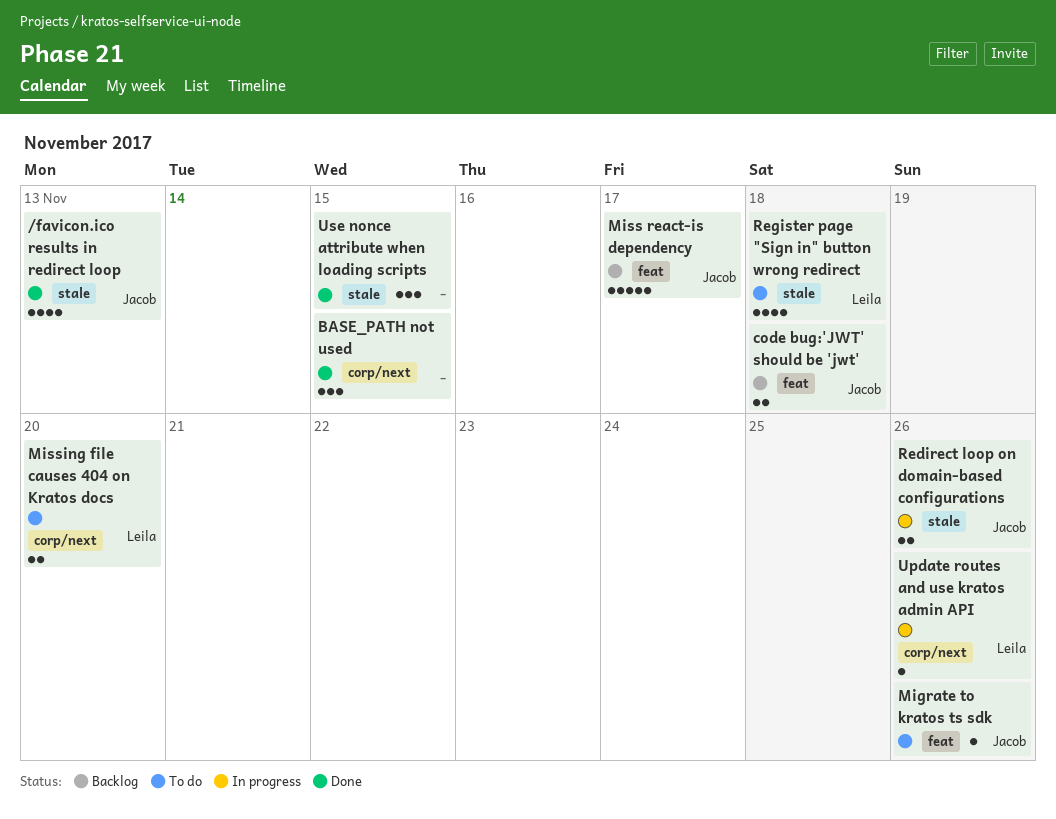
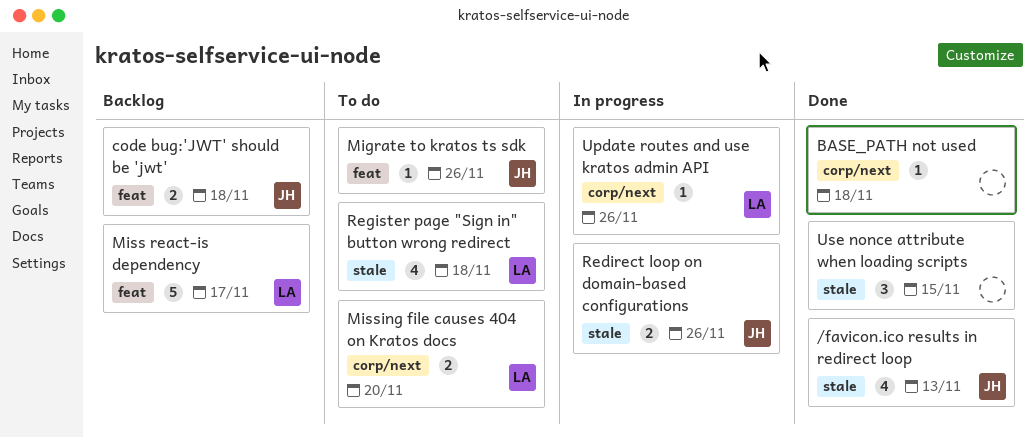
BASE_PATH not used, estimate: 3 -> 1
BASE_PATH not used, due: Nov 15 -> Nov 18
Miss react-is dependency, owner: Jacob -> Leila

